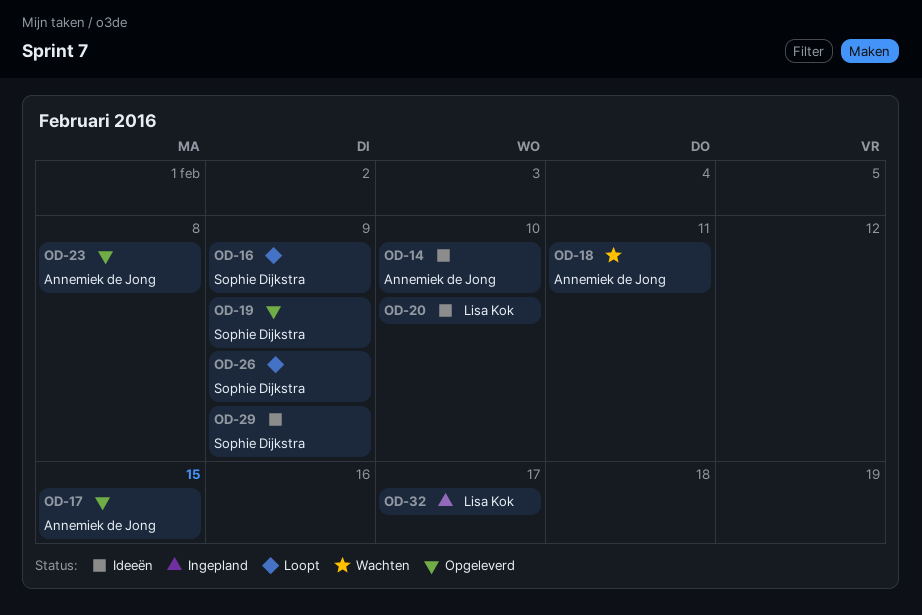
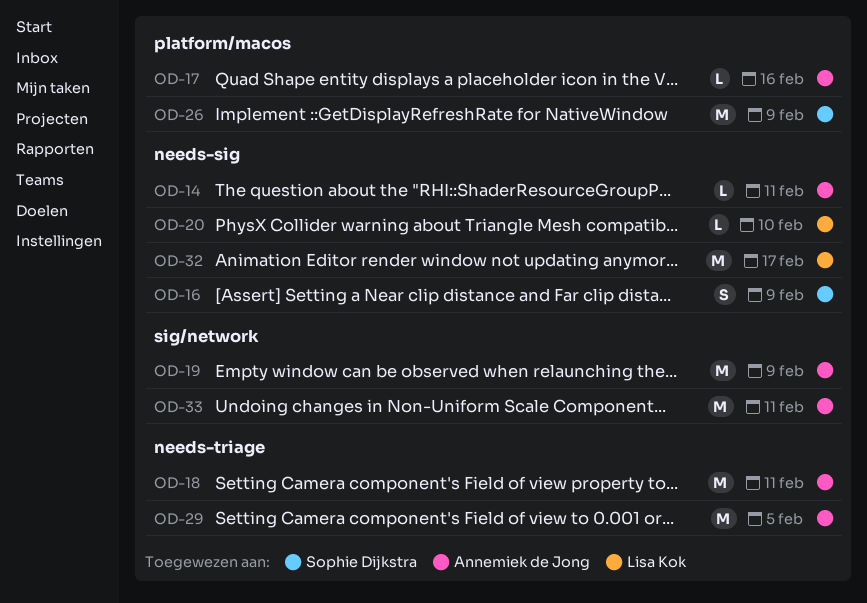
OD-14, due: Feb 10 -> Feb 11
OD-17, due: Feb 15 -> Feb 16
OD-19, owner: Sophie Dijkstra -> Annemiek de Jong
OD-23: present -> none
OD-29, owner: Sophie Dijkstra -> Annemiek de Jong
OD-29, due: Feb 9 -> Feb 5
OD-33: none -> present

